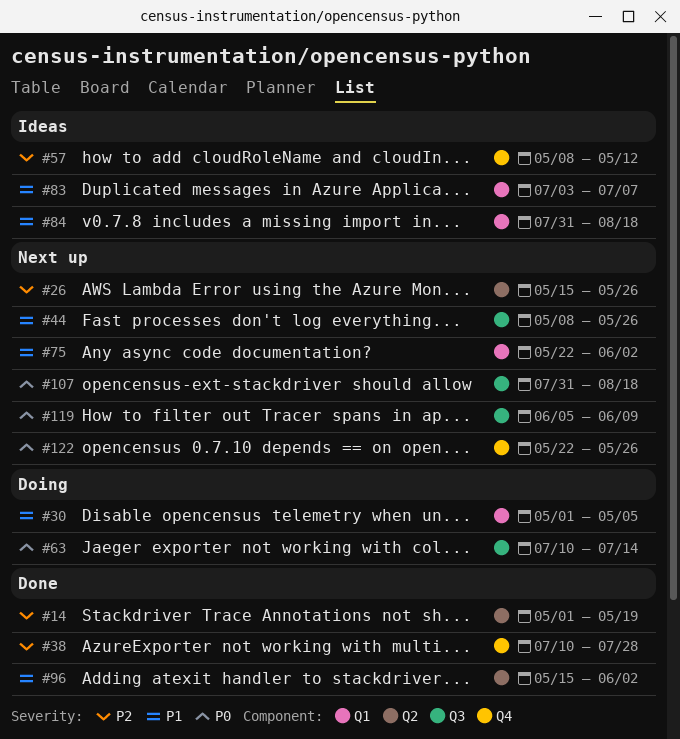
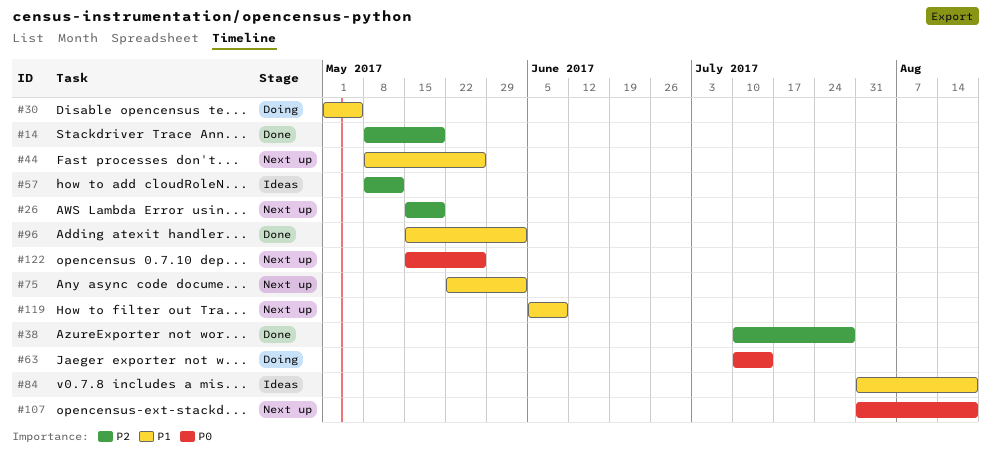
#14, start: May 1 -> May 8
#26, due: May 26 -> May 19
#83: present -> none
#119, priority: P0 -> P1
#122, start: May 22 -> May 15

